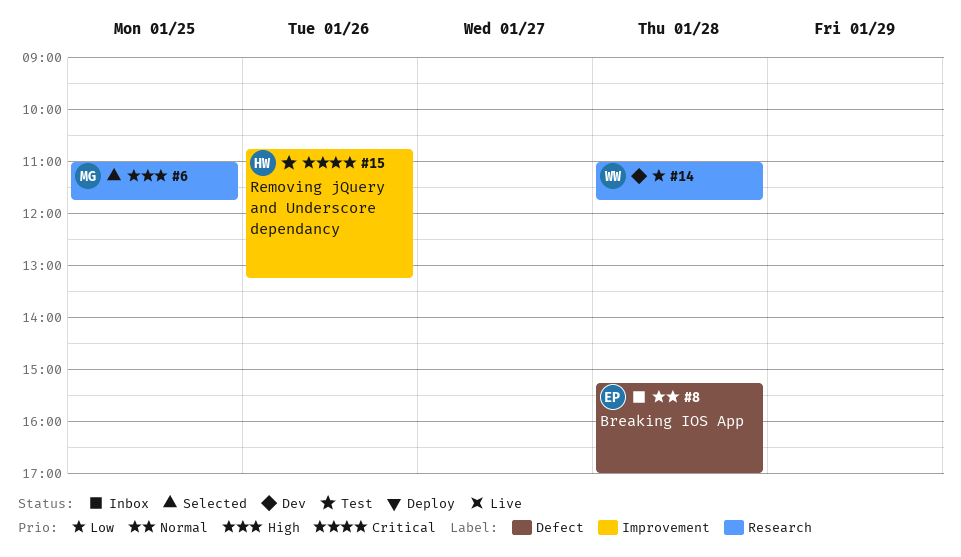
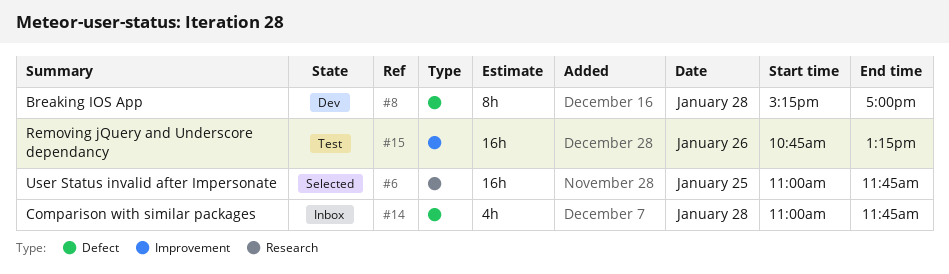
#8, status: Inbox -> Dev
#14, status: Dev -> Inbox
#14, label: Research -> Defect

